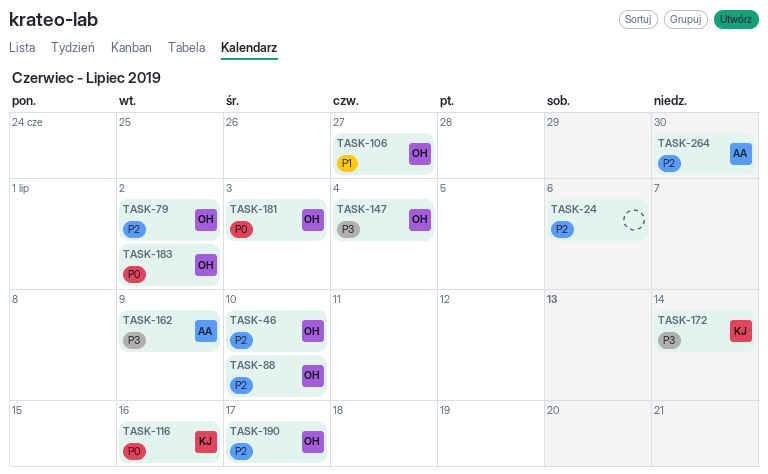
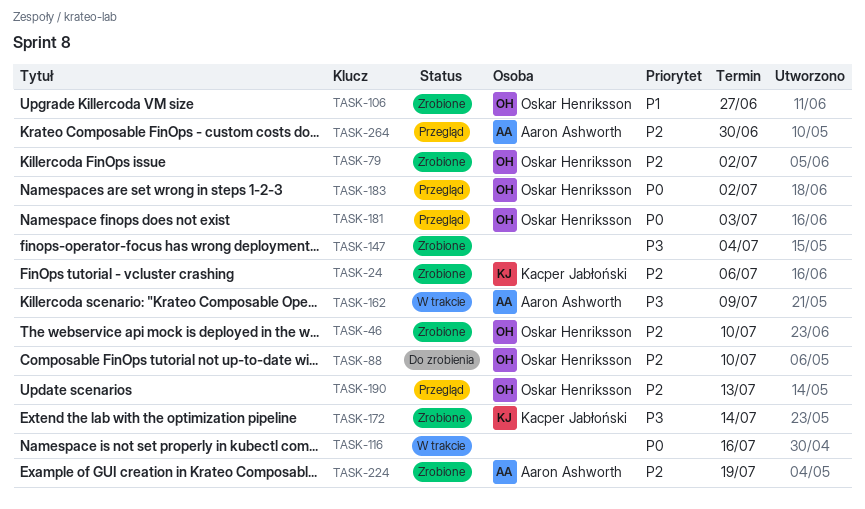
TASK-24, owner: none -> Kacper Jabłoński
TASK-116, owner: Kacper Jabłoński -> none
TASK-147, owner: Oskar Henriksson -> none
TASK-190, due: Jul 17 -> Jul 13
TASK-224: none -> present

